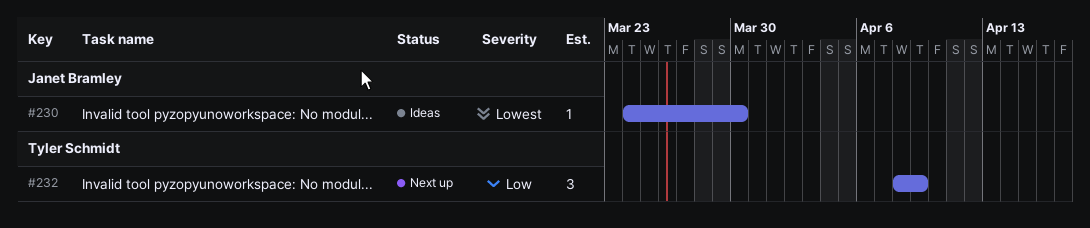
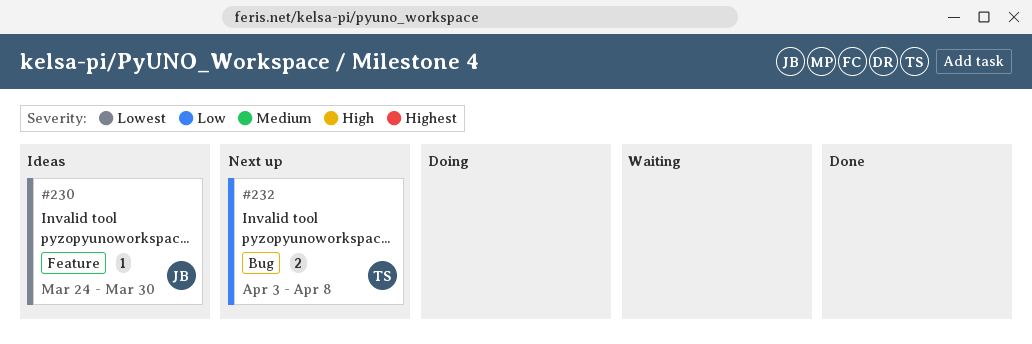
#232, estimate: 3 -> 2
#232, start: Apr 8 -> Apr 3
#232, due: Apr 9 -> Apr 8

